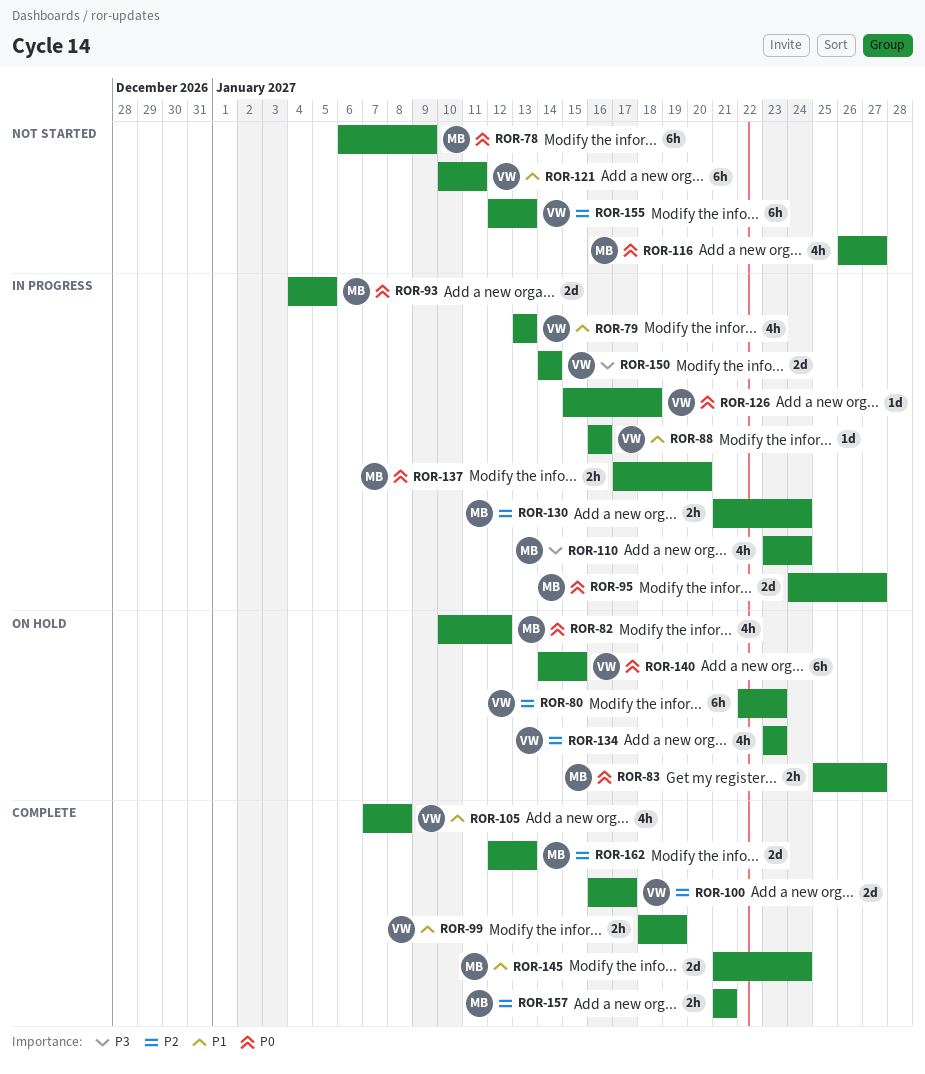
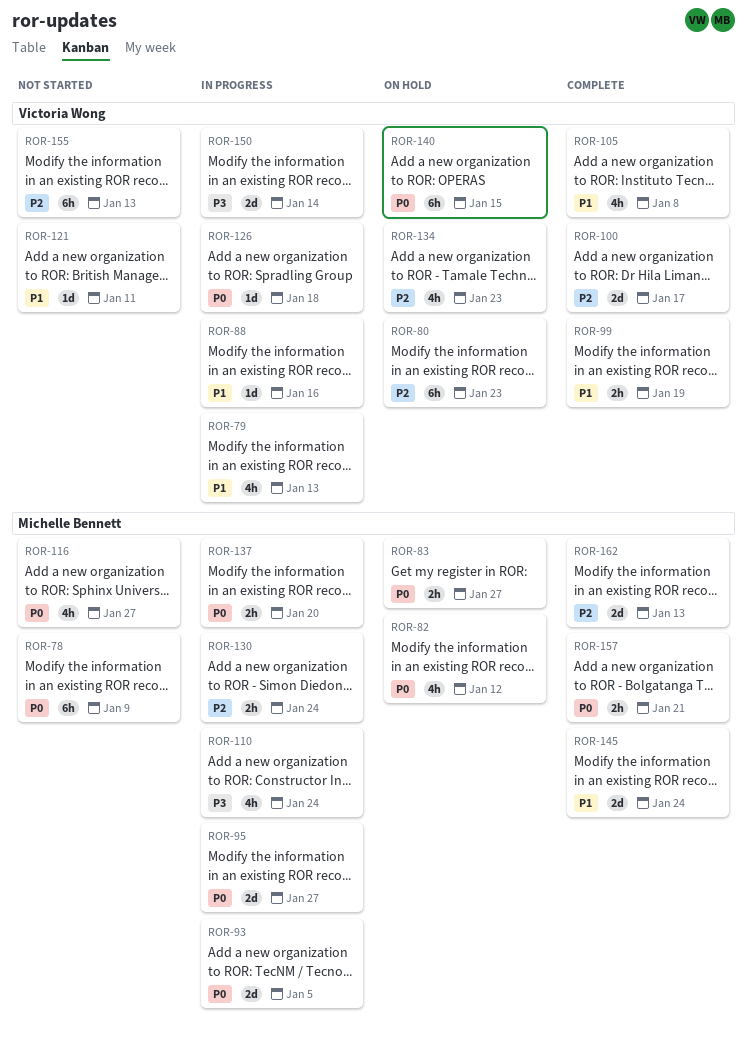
ROR-121, estimate: 6h -> 1d
ROR-157, priority: P2 -> P0

